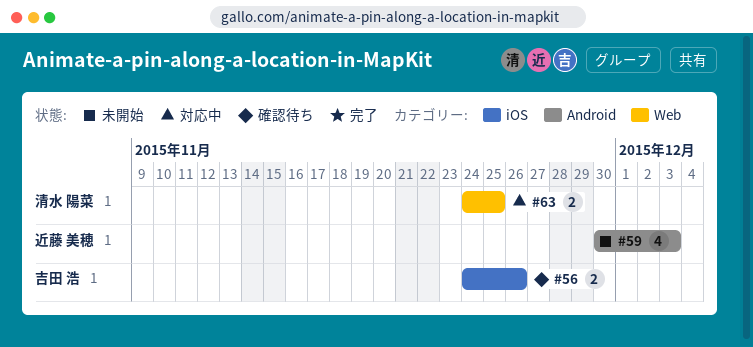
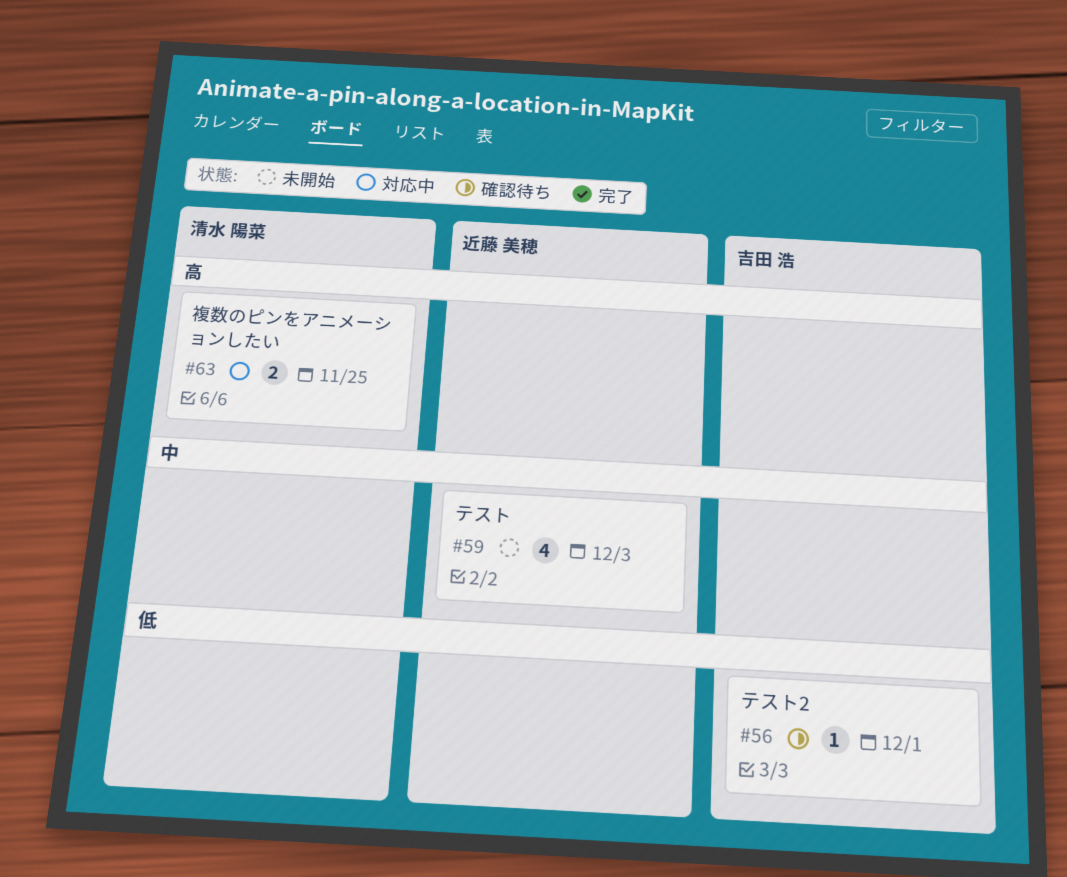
#56, estimate: 2 -> 1
#56, due: Nov 26 -> Dec 1

